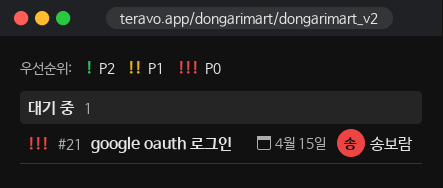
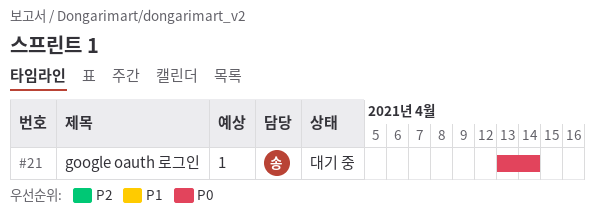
#21, due: Apr 15 -> Apr 14

